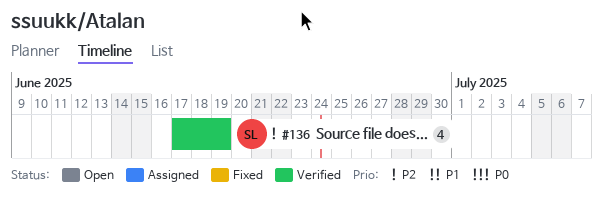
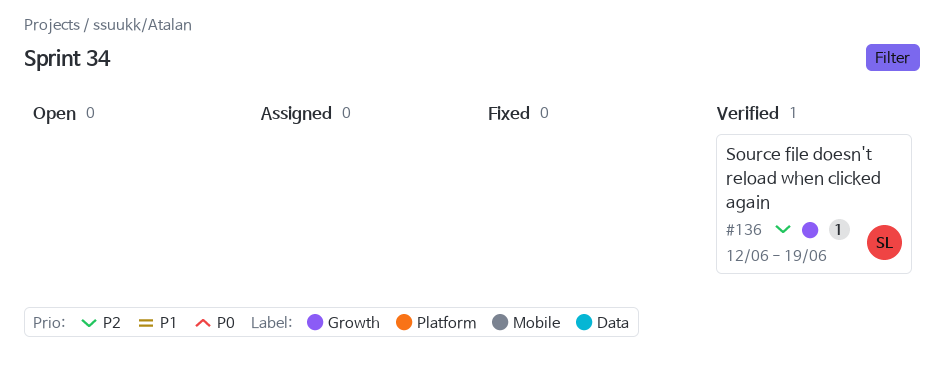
#136, estimate: 4 -> 1
#136, start: Jun 17 -> Jun 12

